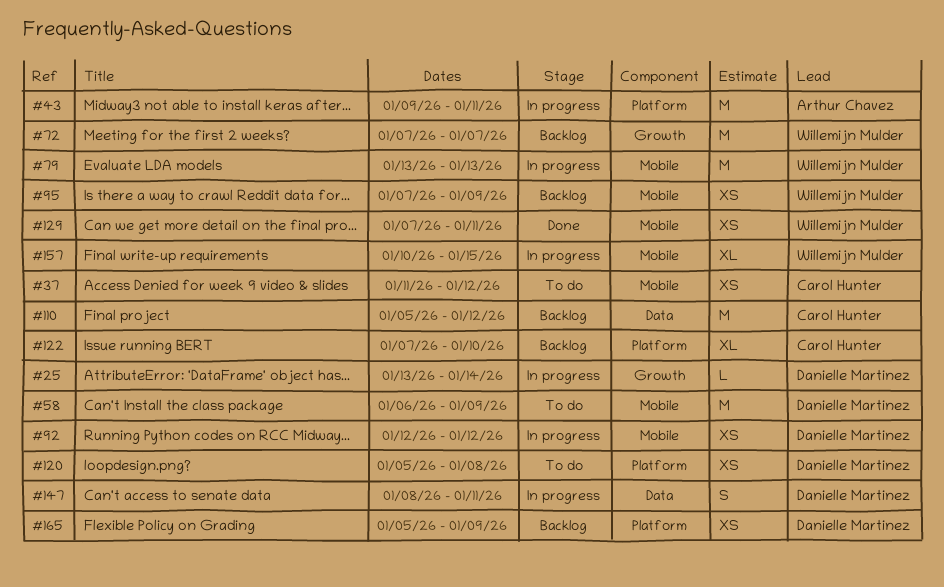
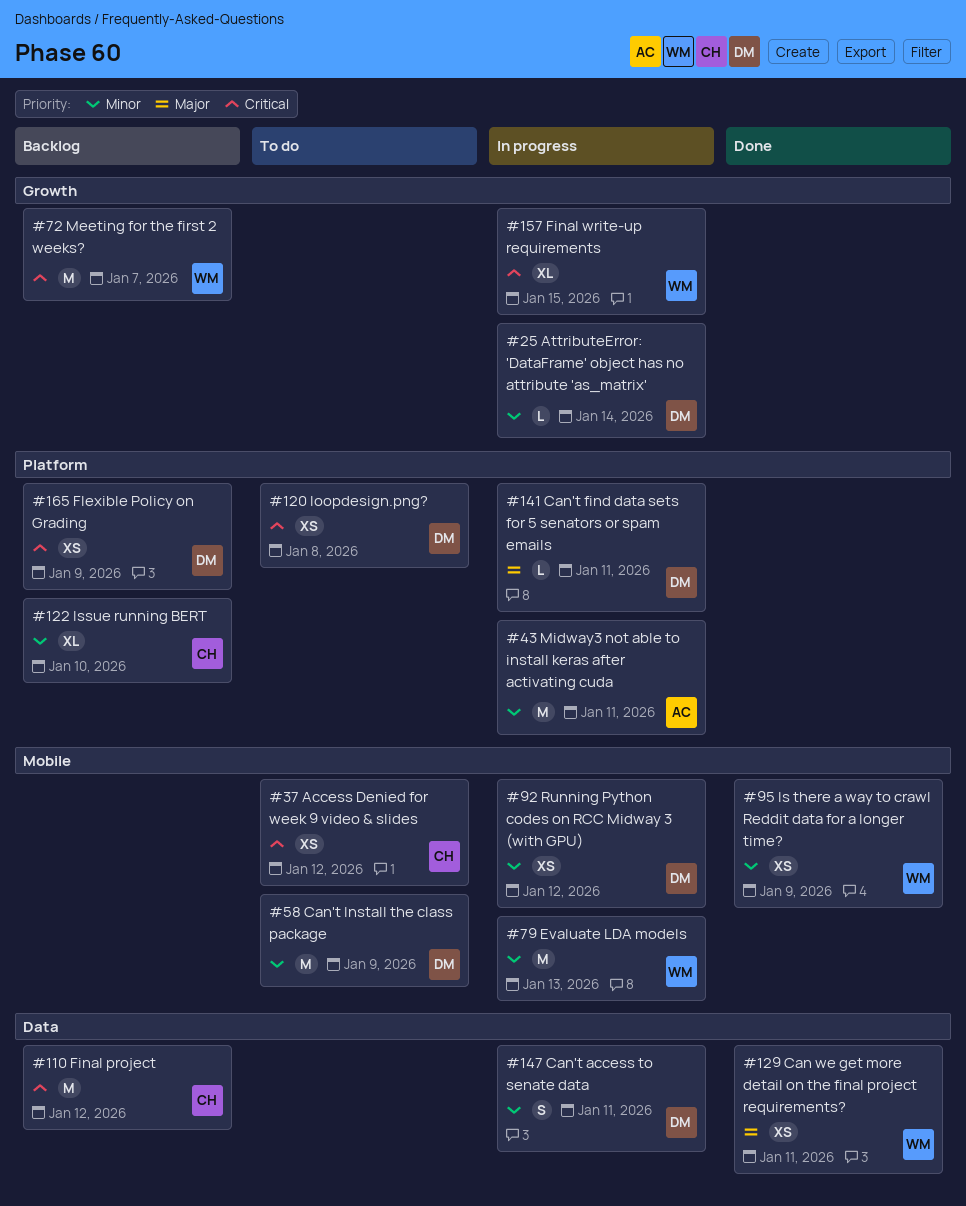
#95, status: Backlog -> Done
#129, label: Mobile -> Data
#141: none -> present
#157, label: Mobile -> Growth

